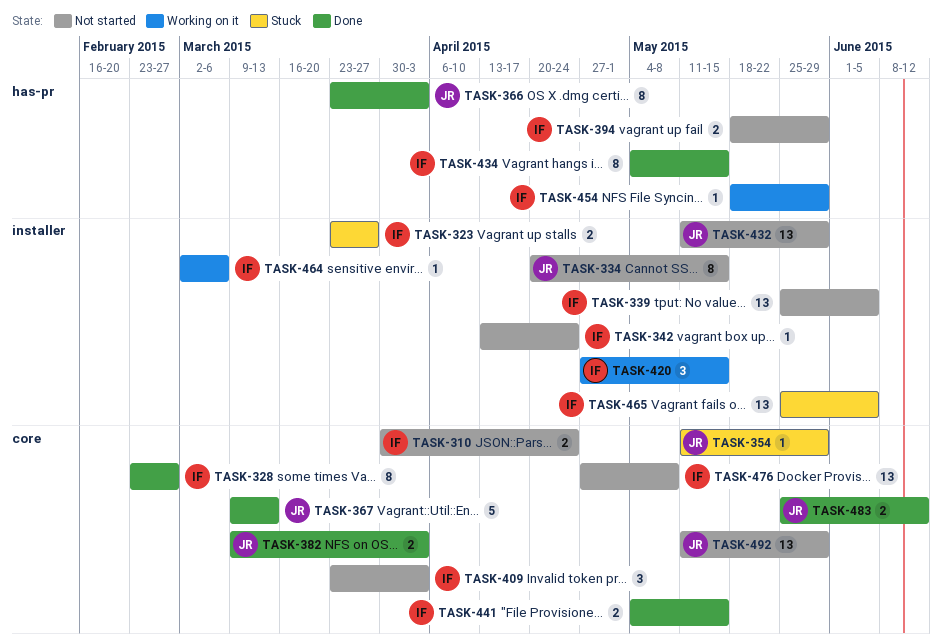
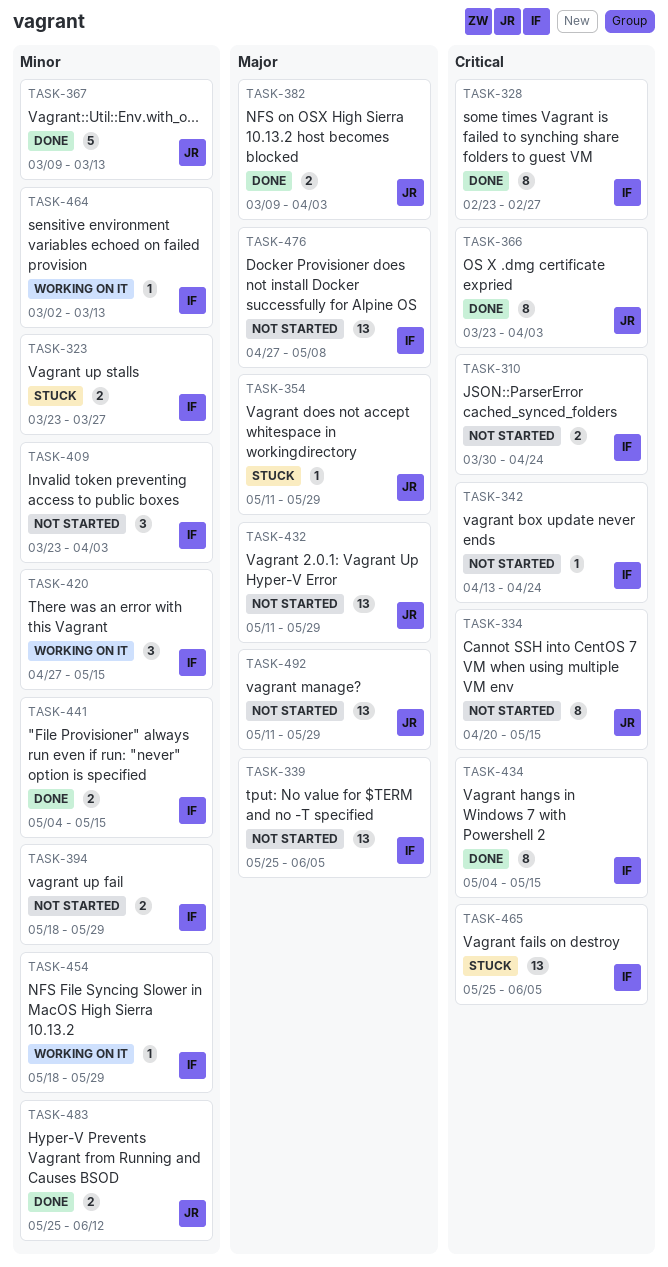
TASK-464, due: Mar 6 -> Mar 13

